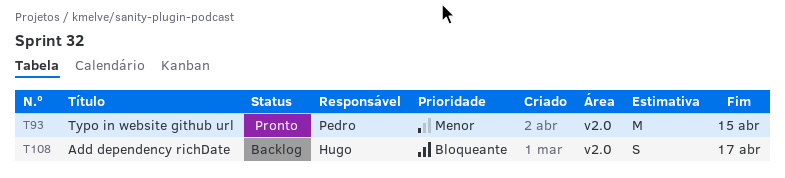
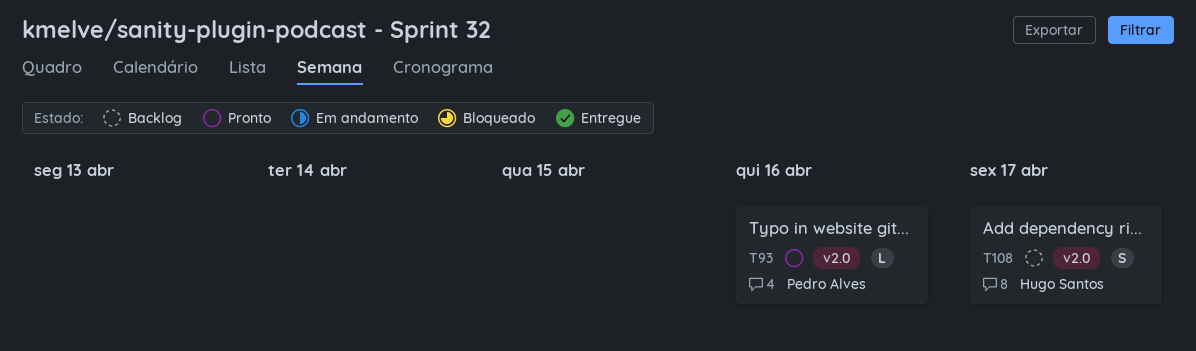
T93, estimate: M -> L
T93, due: Apr 15 -> Apr 16

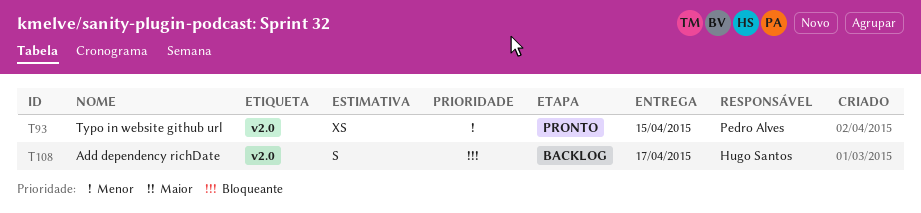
T93, estimate: L -> XS
T93, due: Apr 16 -> Apr 15

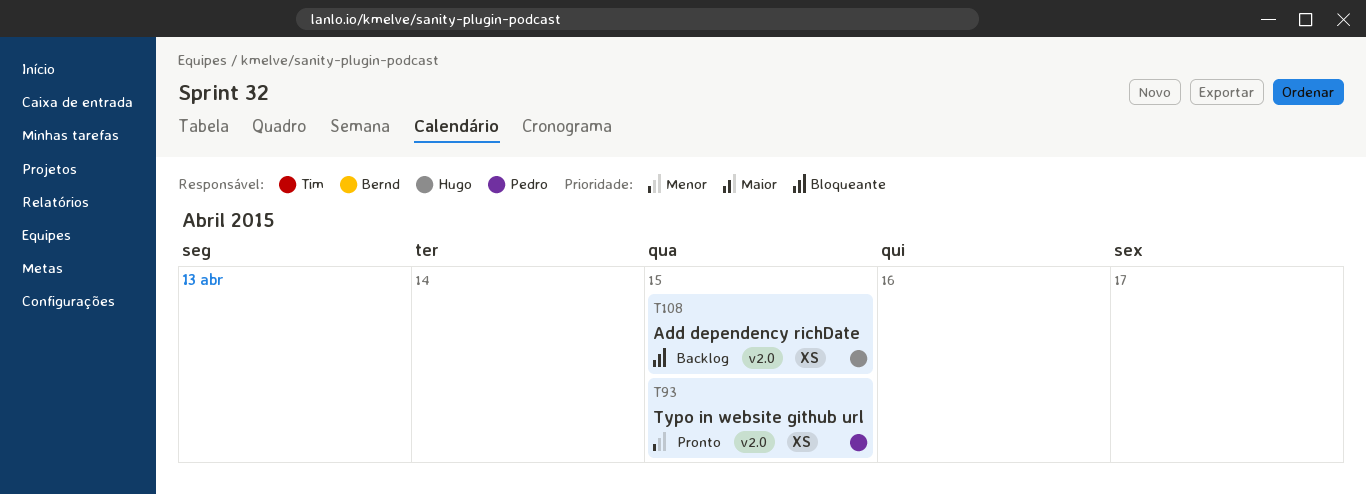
T108, estimate: S -> XS
T108, due: Apr 17 -> Apr 15

